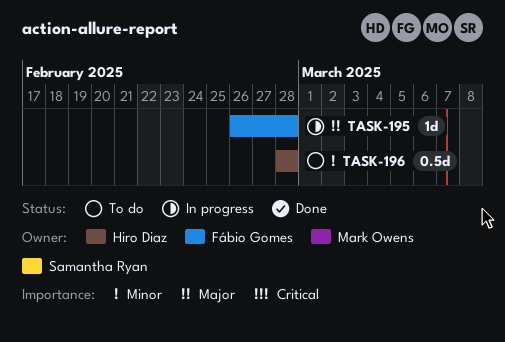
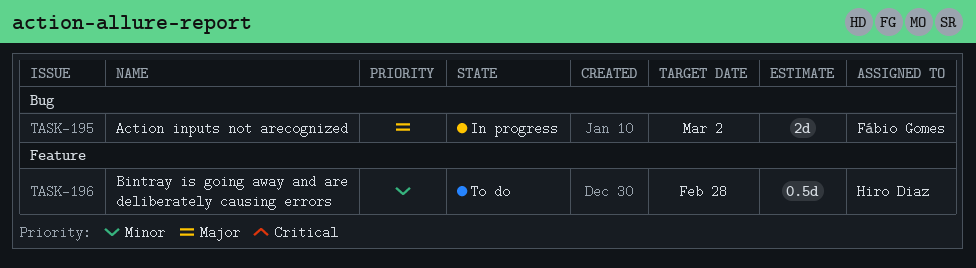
TASK-195, estimate: 1d -> 2d
TASK-195, due: Feb 28 -> Mar 2

